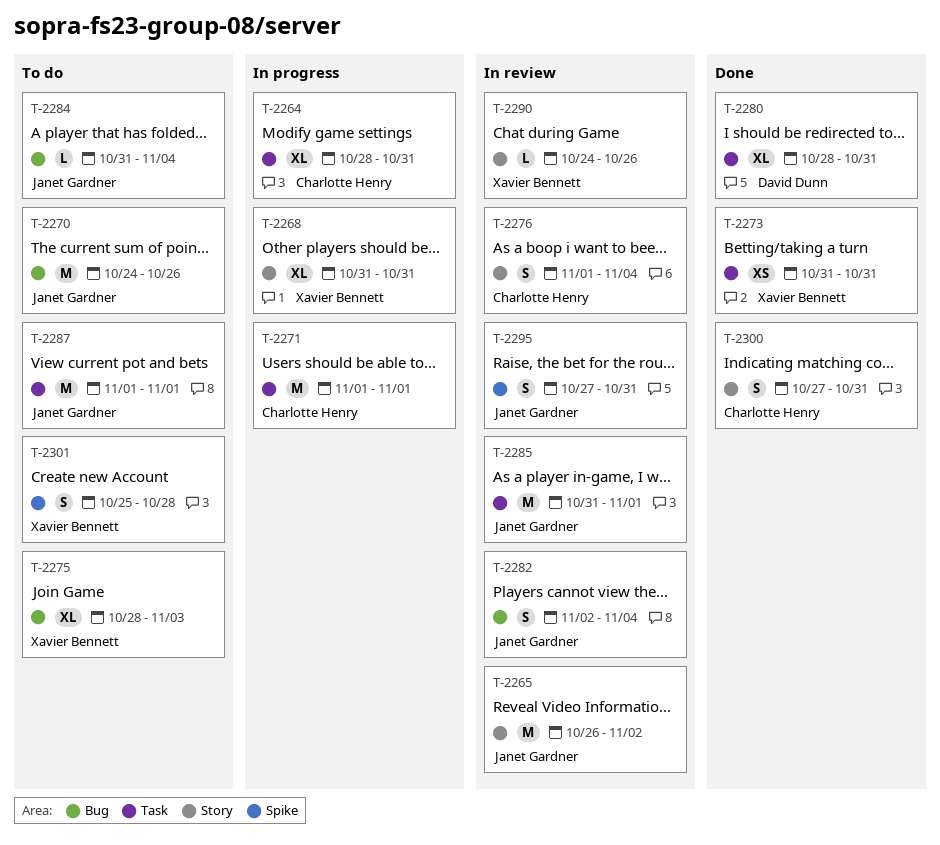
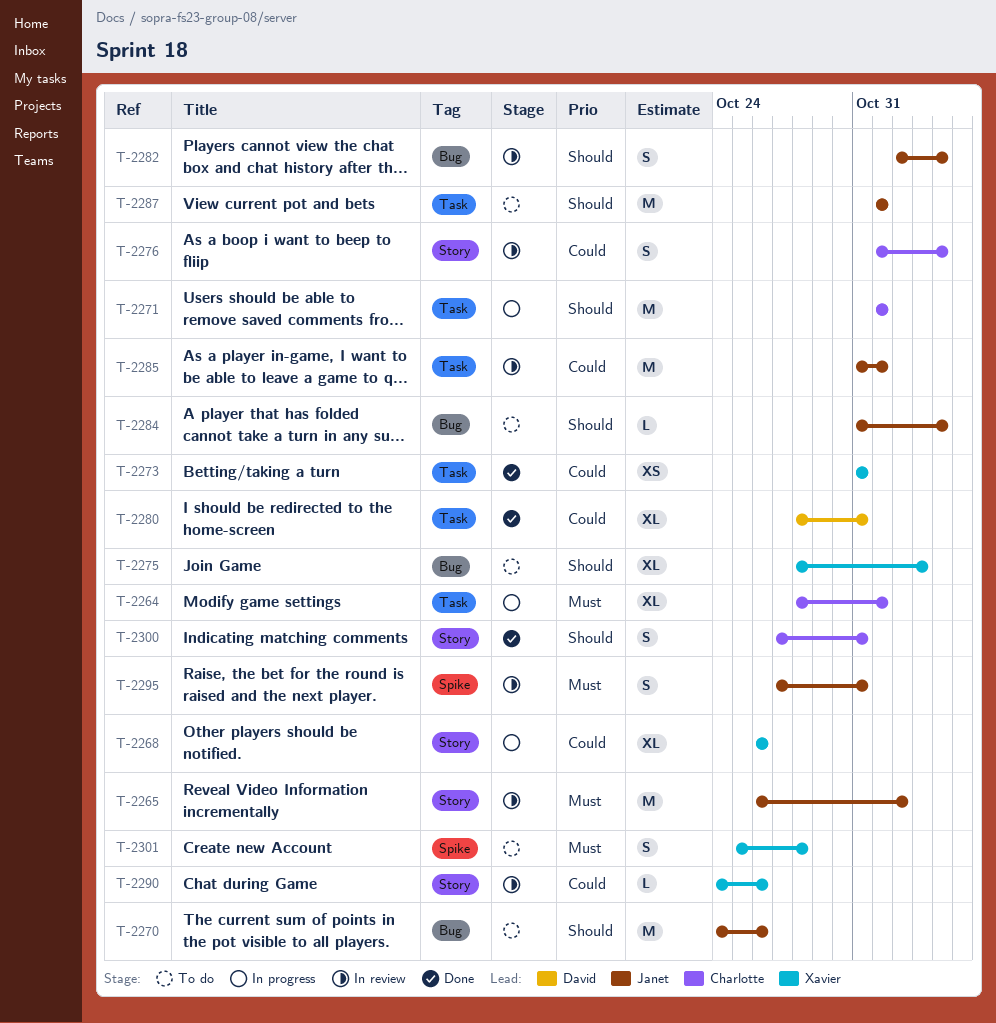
T-2264, due: Oct 31 -> Nov 1
T-2268, start: Oct 31 -> Oct 26
T-2268, due: Oct 31 -> Oct 26

